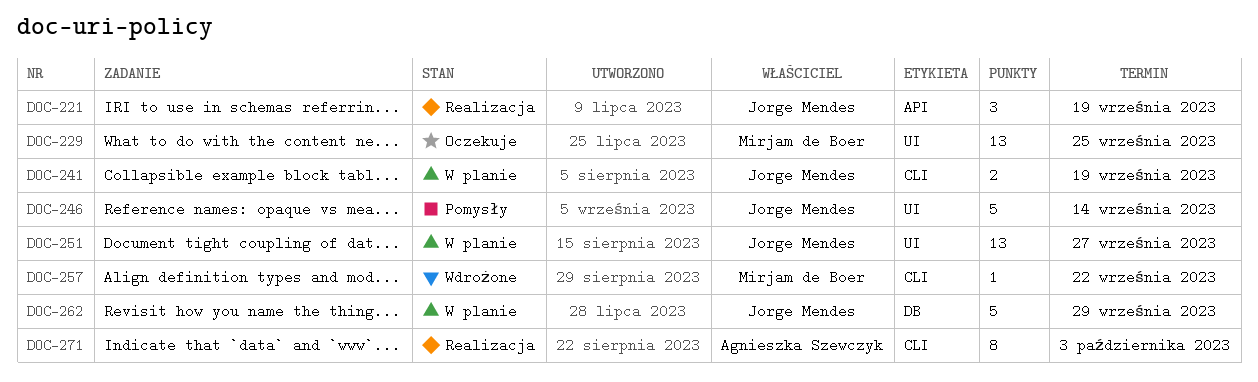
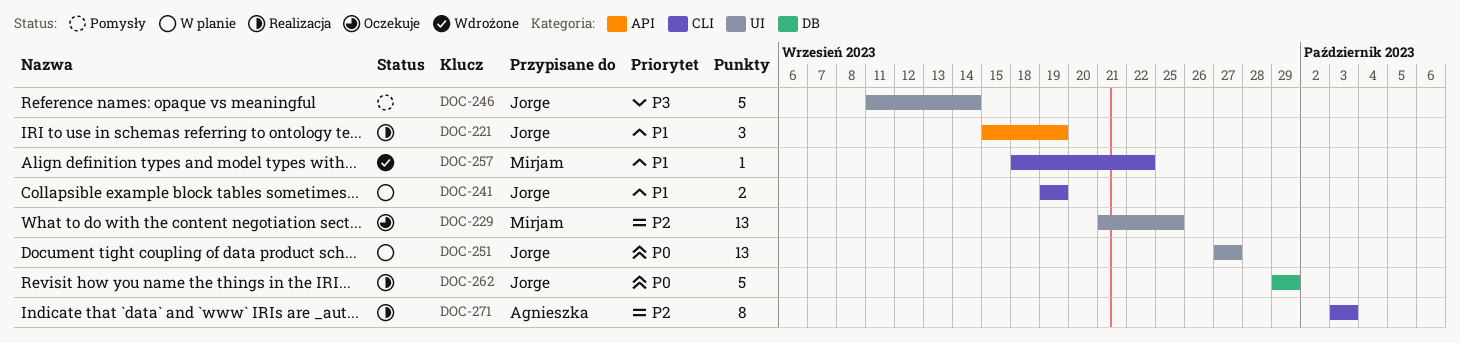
DOC-262, status: W planie -> Realizacja

